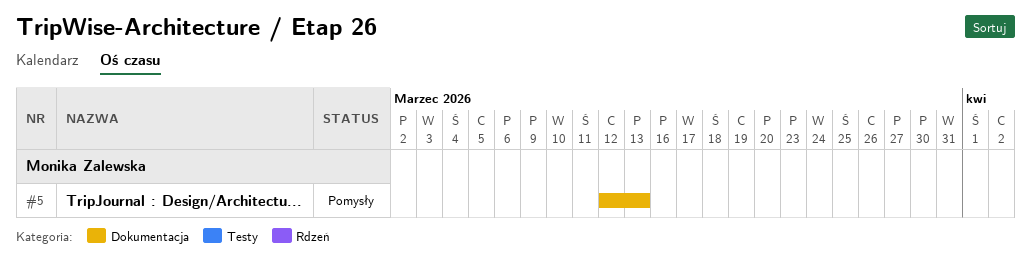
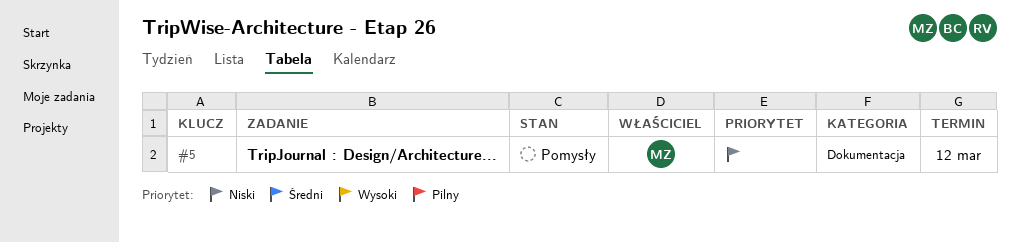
#5, due: Mar 13 -> Mar 12

